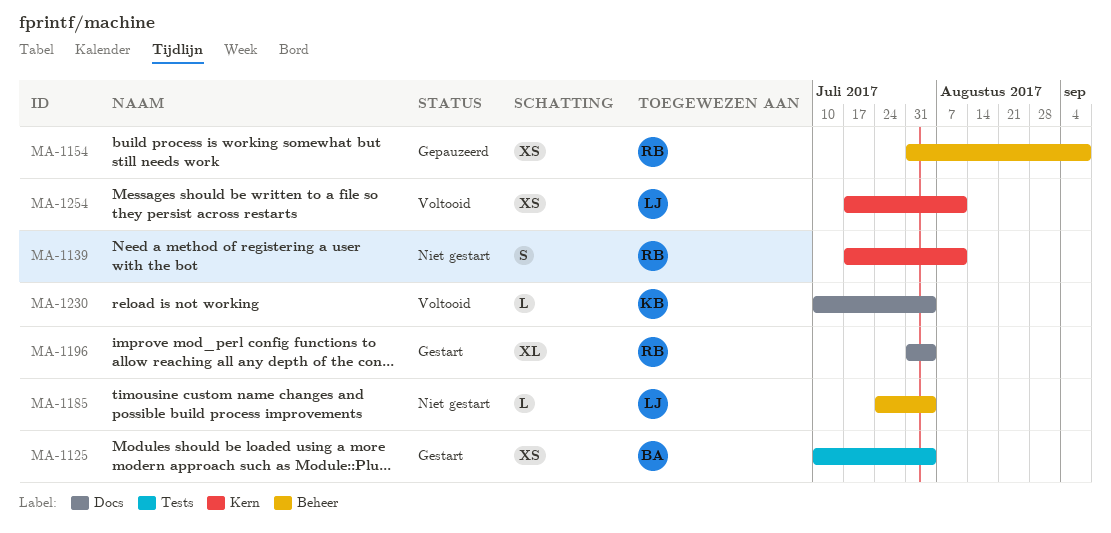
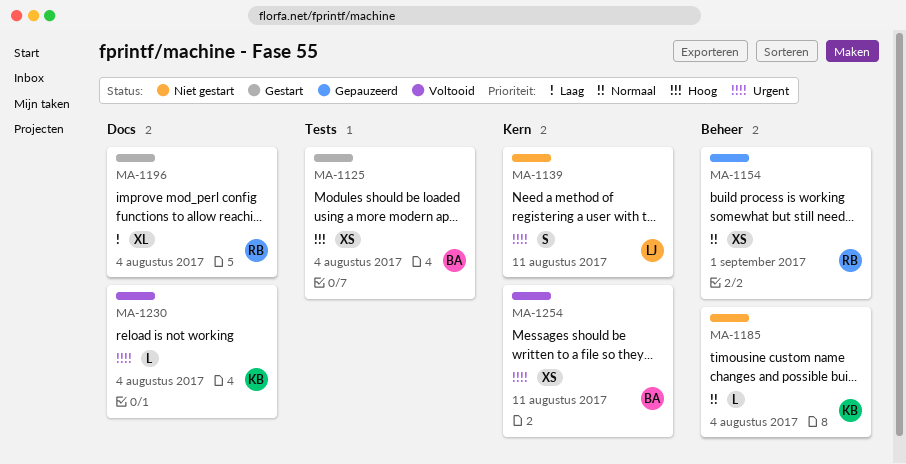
MA-1139, owner: RB -> LJ
MA-1154, due: Sep 8 -> Sep 1
MA-1185, owner: LJ -> KB
MA-1254, owner: LJ -> BA

